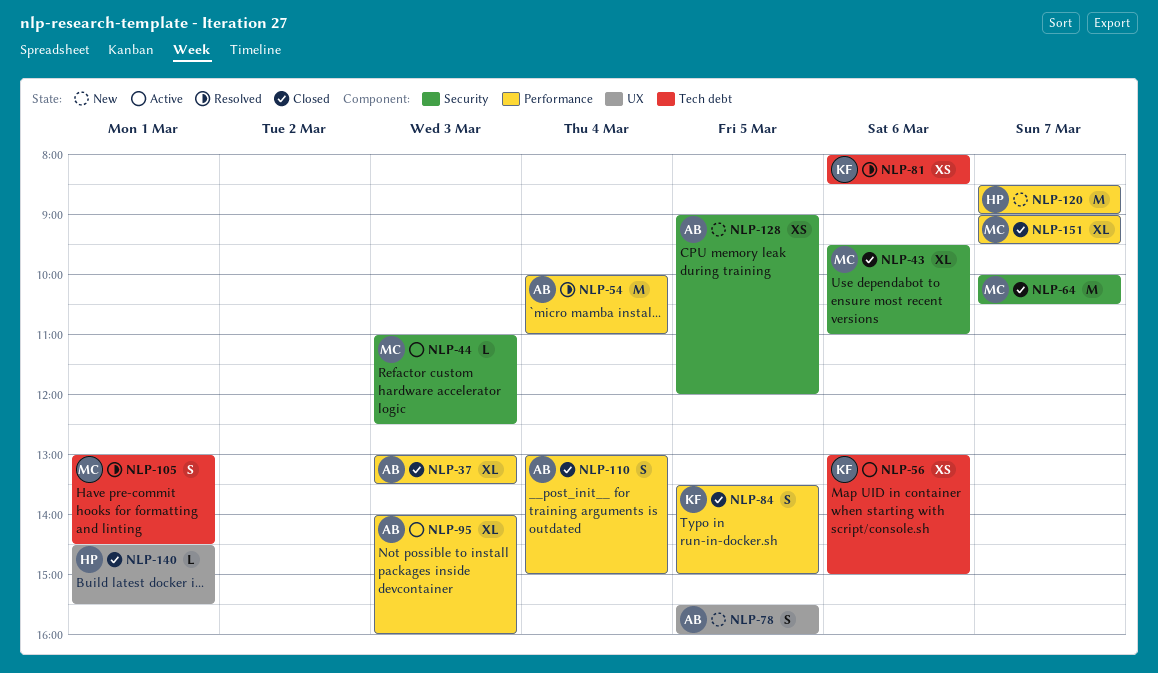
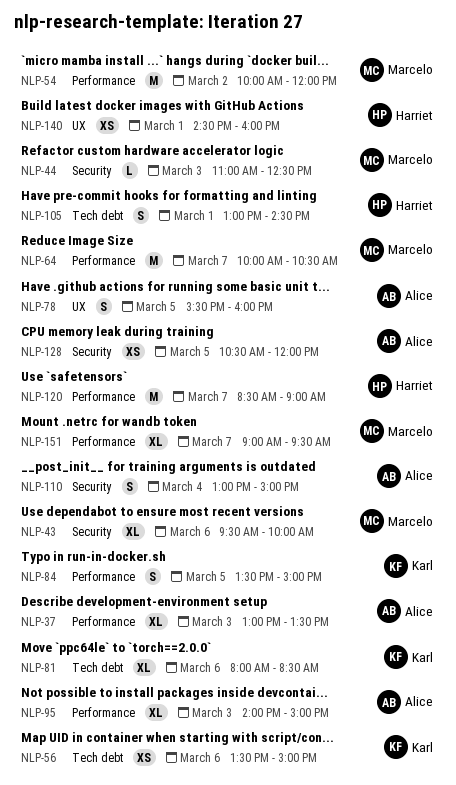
NLP-43, ends: 11:00 -> 10:00
NLP-54, owner: Alice -> Marcelo
NLP-54, day: Mar 4 -> Mar 2
NLP-54, ends: 11:00 -> 12:00
NLP-56, begins: 13:00 -> 13:30
NLP-64, label: Security -> Performance
NLP-81, estimate: XS -> XL
NLP-95, ends: 16:00 -> 15:00
NLP-105, owner: Marcelo -> Harriet
NLP-110, label: Performance -> Security
NLP-128, begins: 09:00 -> 10:30
NLP-140, estimate: L -> XS
NLP-140, ends: 15:30 -> 16:00

